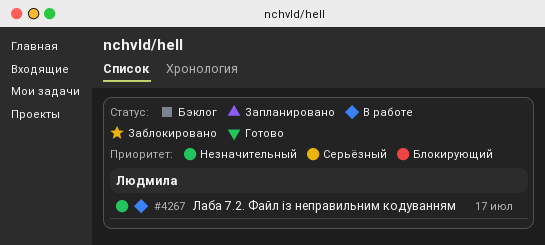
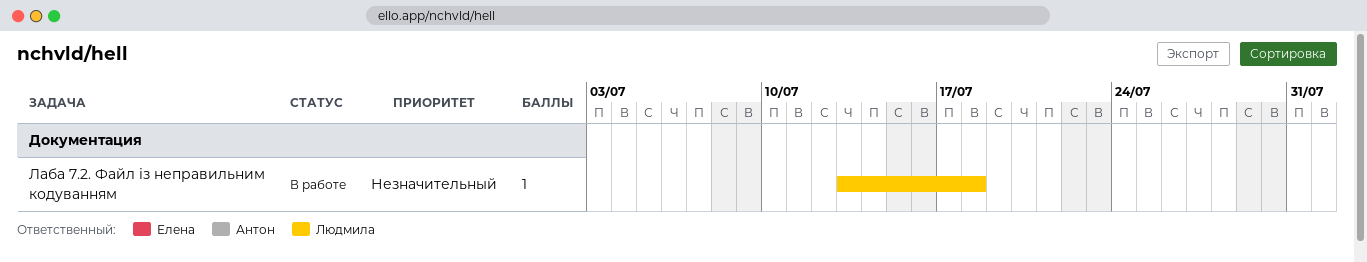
Лаба 7.2. Файл із неправильним кодуванням, due: Jul 17 -> Jul 18

